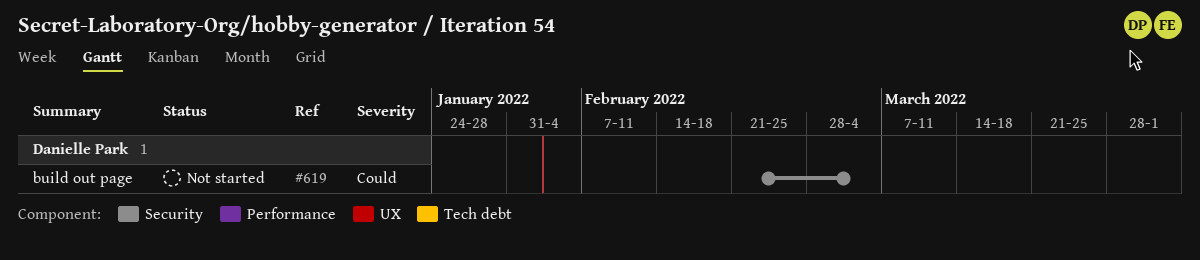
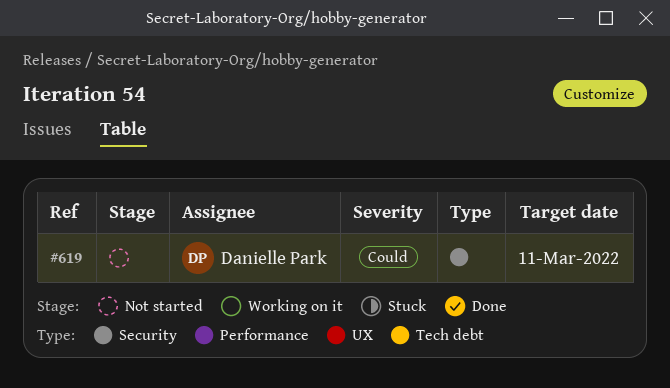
#619, due: Mar 4 -> Mar 11

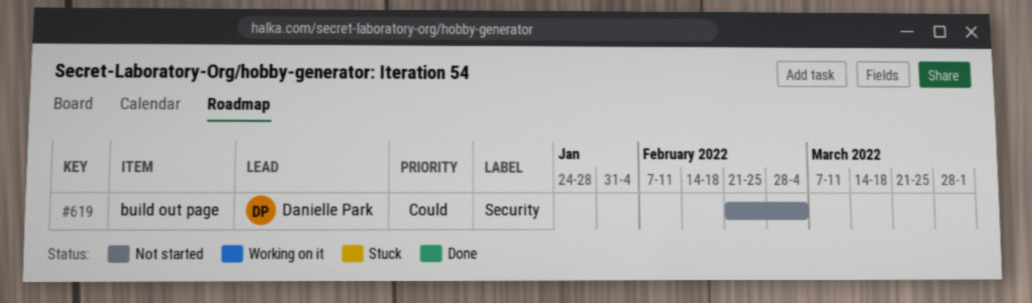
#619, due: Mar 11 -> Mar 4

